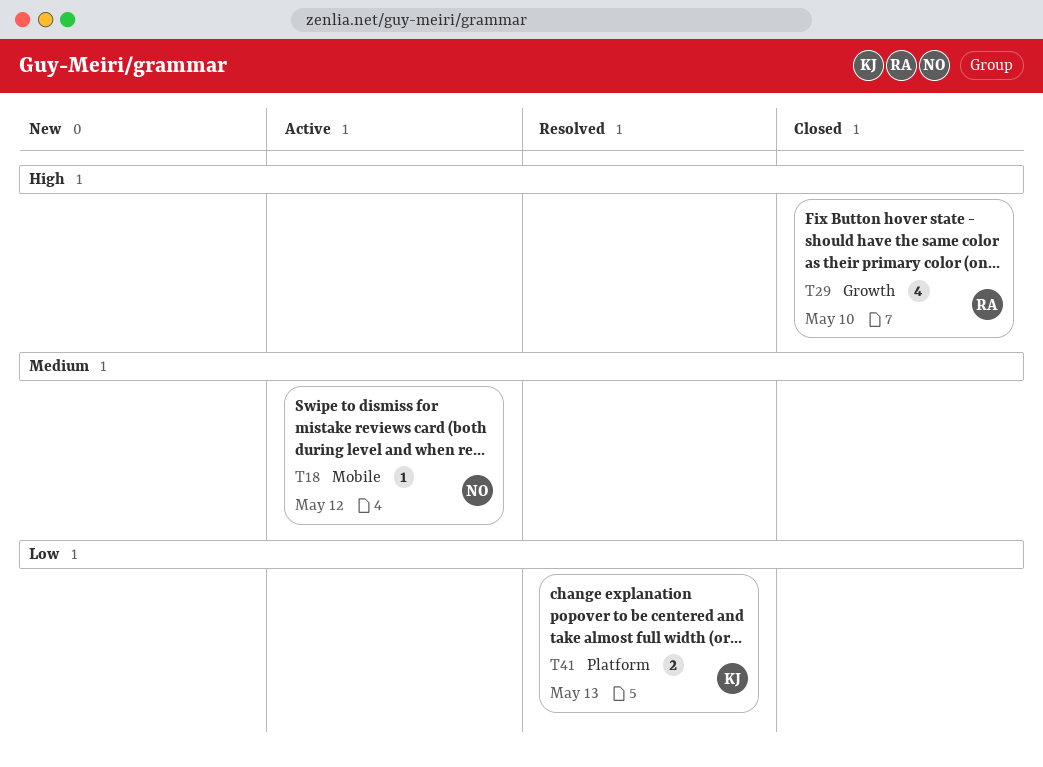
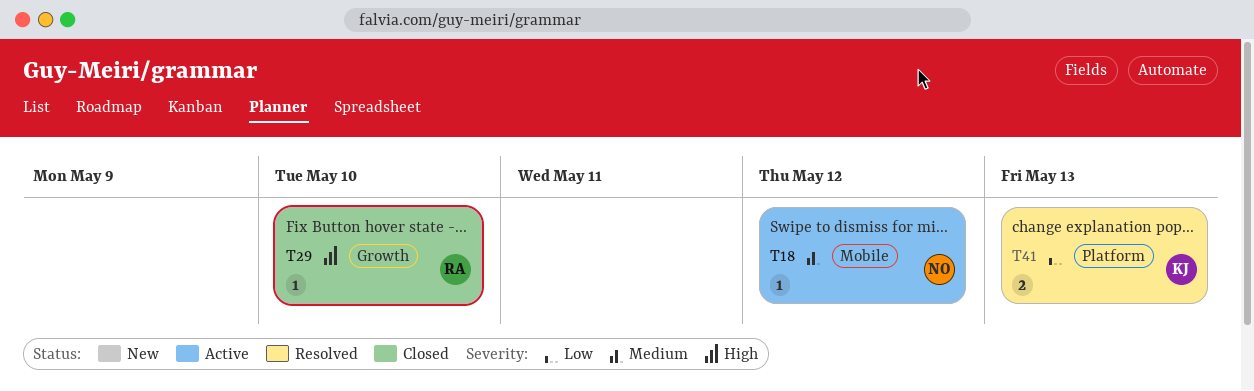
T29, estimate: 4 -> 1

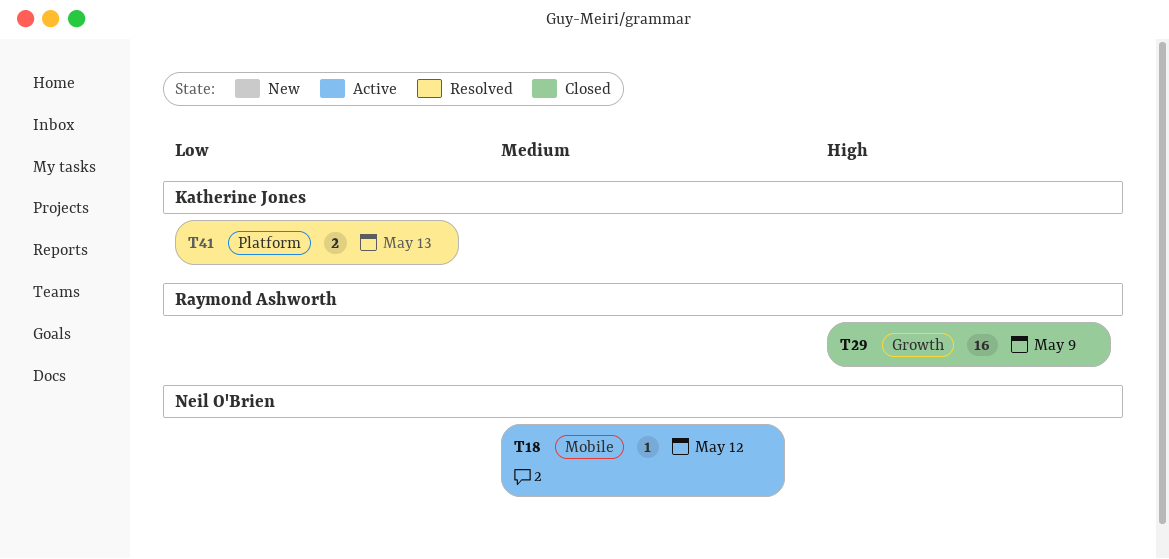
T29, estimate: 1 -> 16
T29, due: May 10 -> May 9

